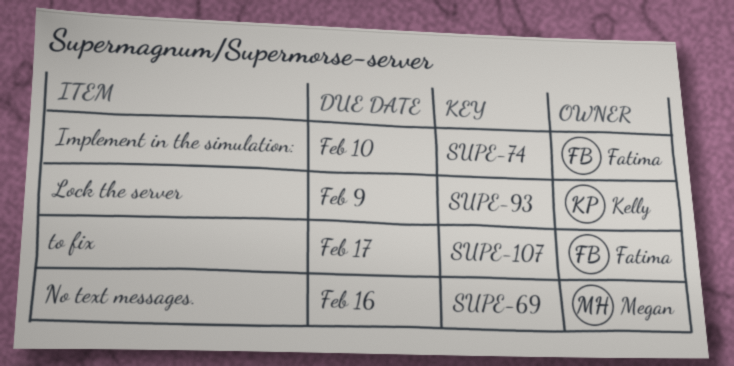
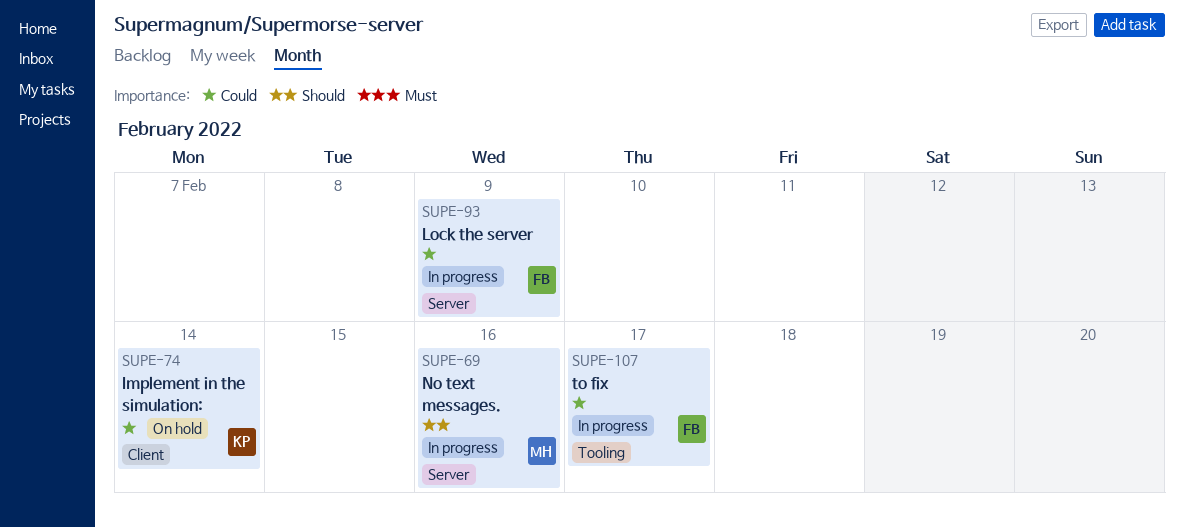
SUPE-74, owner: Fatima -> Kelly
SUPE-74, due: Feb 10 -> Feb 14
SUPE-93, owner: Kelly -> Fatima

